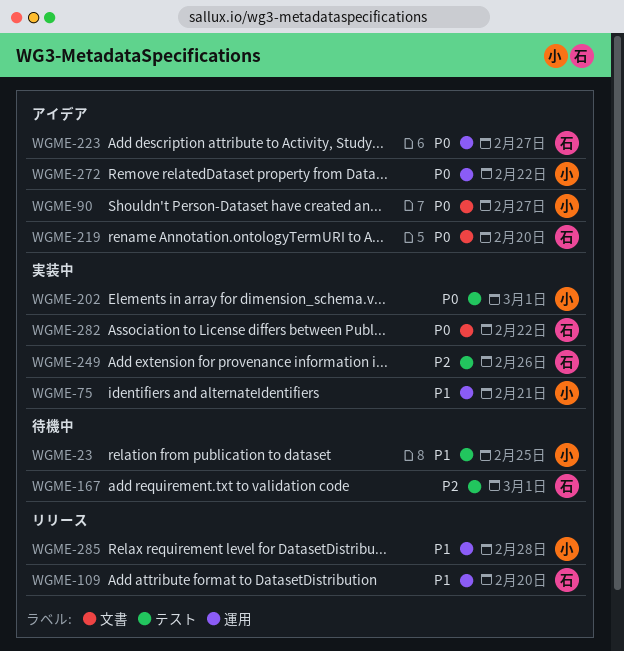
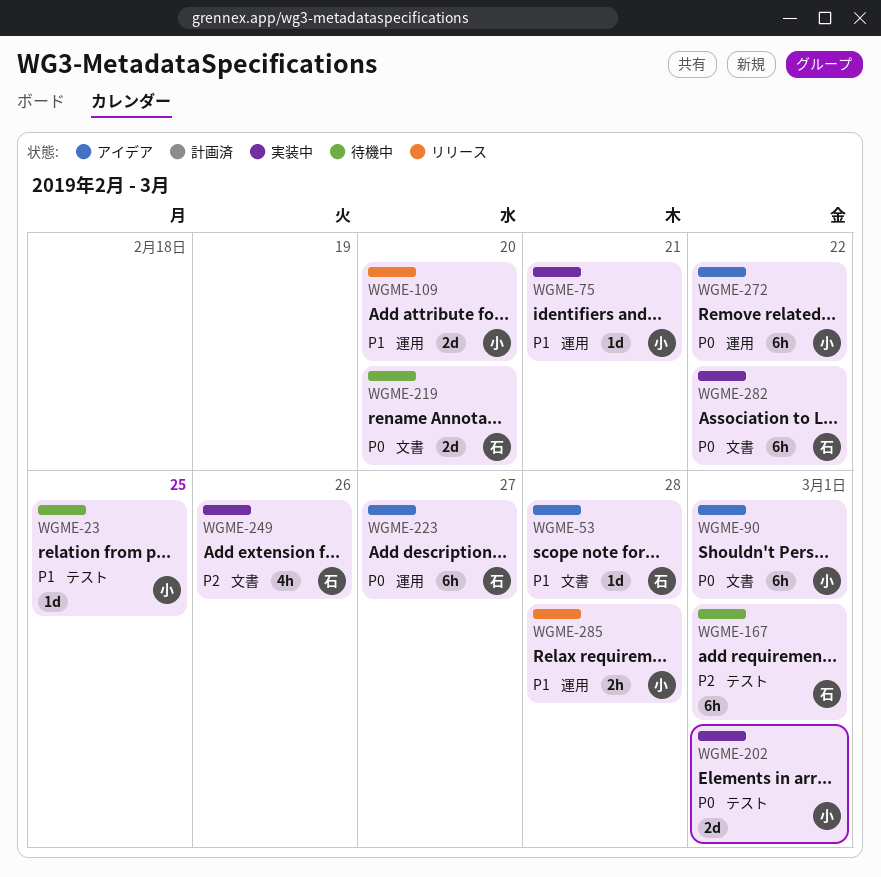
WGME-53: none -> present
WGME-90, due: Feb 27 -> Mar 1
WGME-109, owner: 石 -> 小
WGME-219, status: アイデア -> 待機中
WGME-249, label: テスト -> 文書

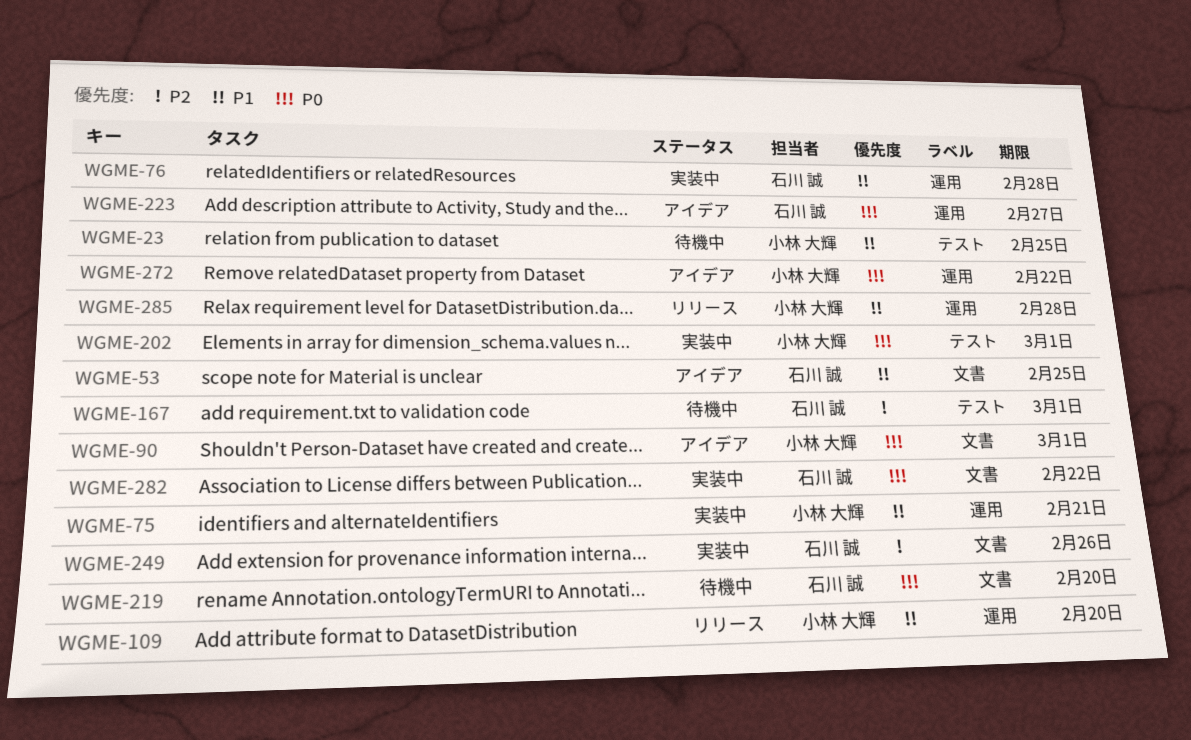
WGME-53, due: Feb 28 -> Feb 25
WGME-76: none -> present

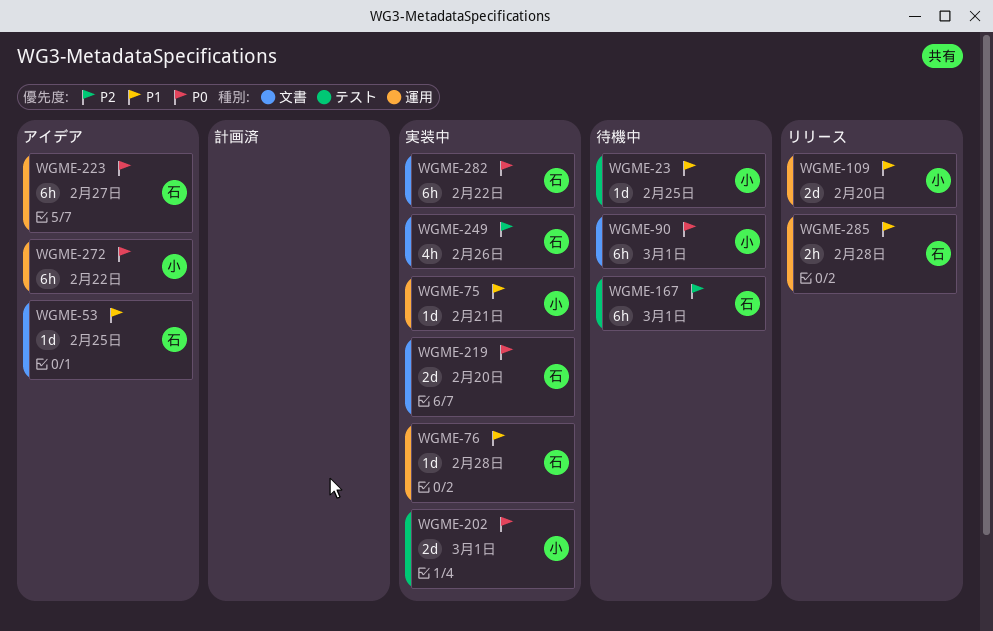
WGME-90, status: アイデア -> 待機中
WGME-219, status: 待機中 -> 実装中
WGME-285, owner: 小林 大輝 -> 石川 誠

